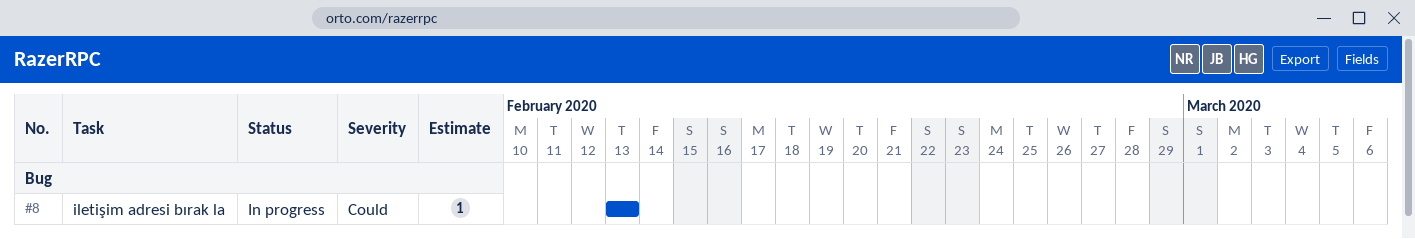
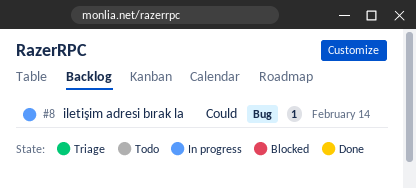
#8, due: Feb 13 -> Feb 14

